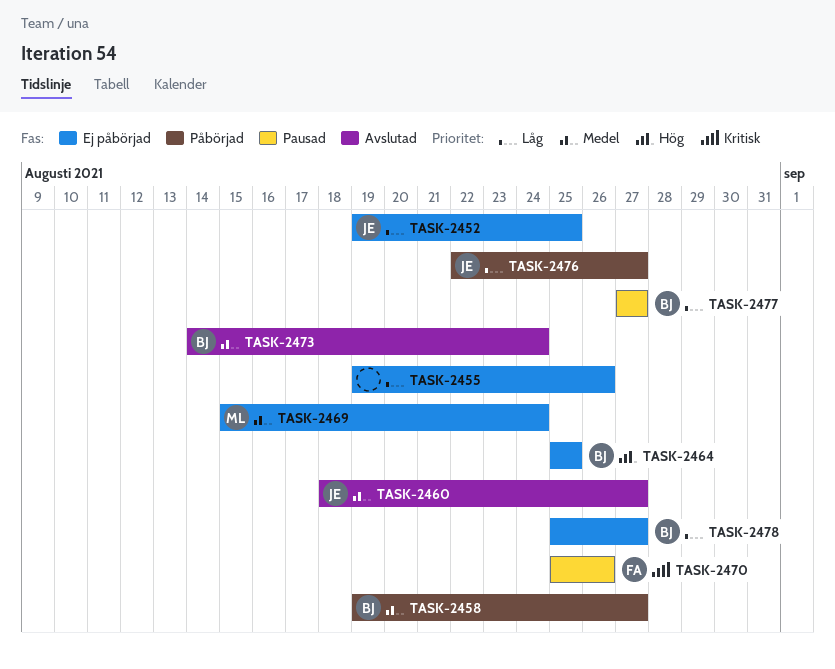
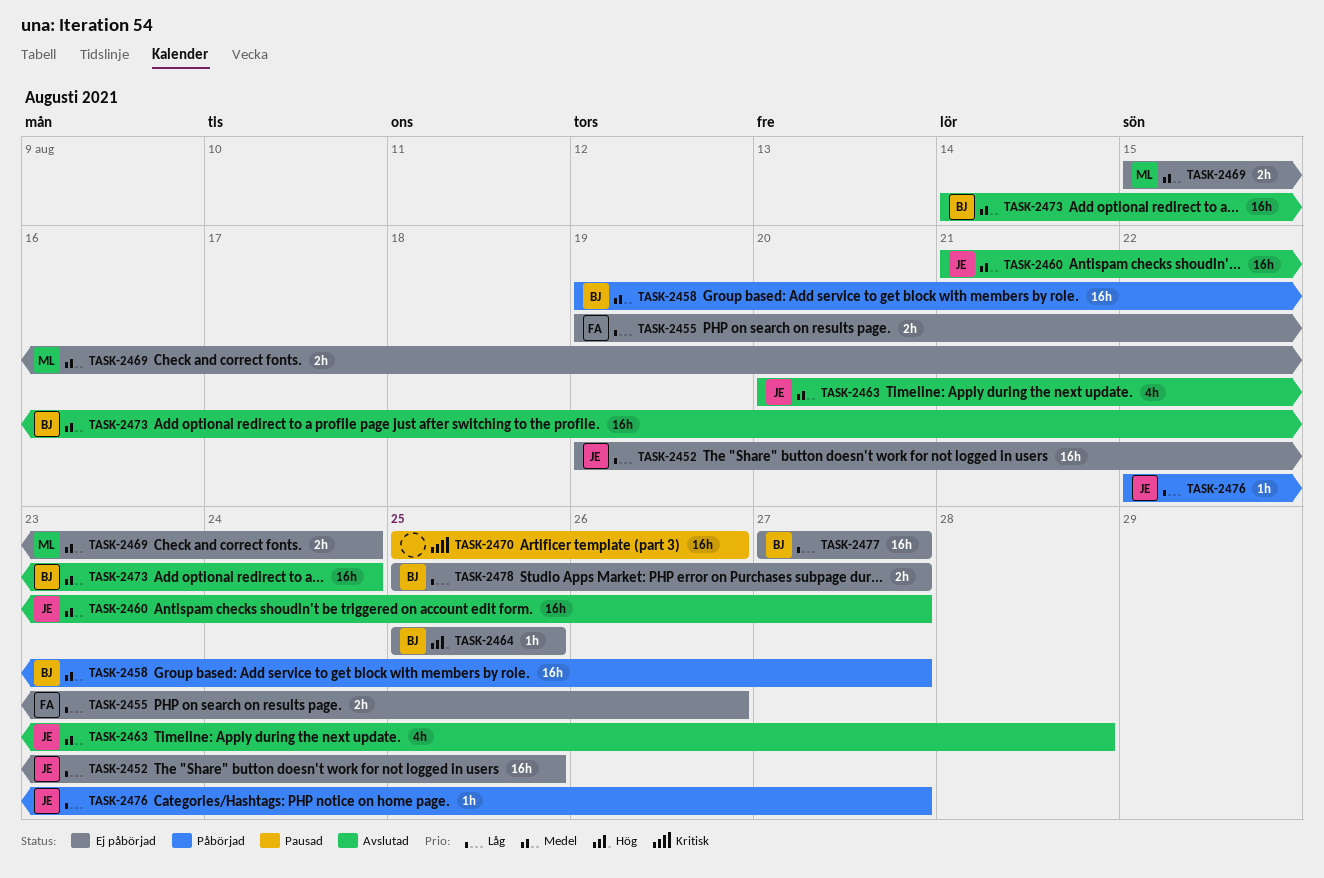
TASK-2455, owner: none -> FA
TASK-2460, start: Aug 18 -> Aug 21
TASK-2463: none -> present
TASK-2470, owner: FA -> none
TASK-2477, status: Pausad -> Ej påbörjad

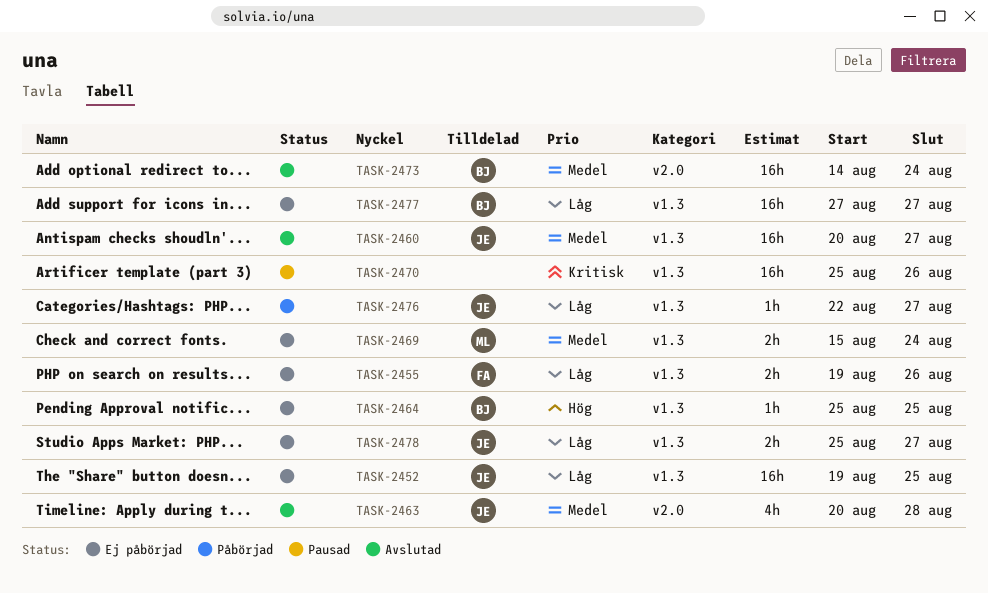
TASK-2458: present -> none
TASK-2460, start: Aug 21 -> Aug 20
TASK-2478, owner: BJ -> JE

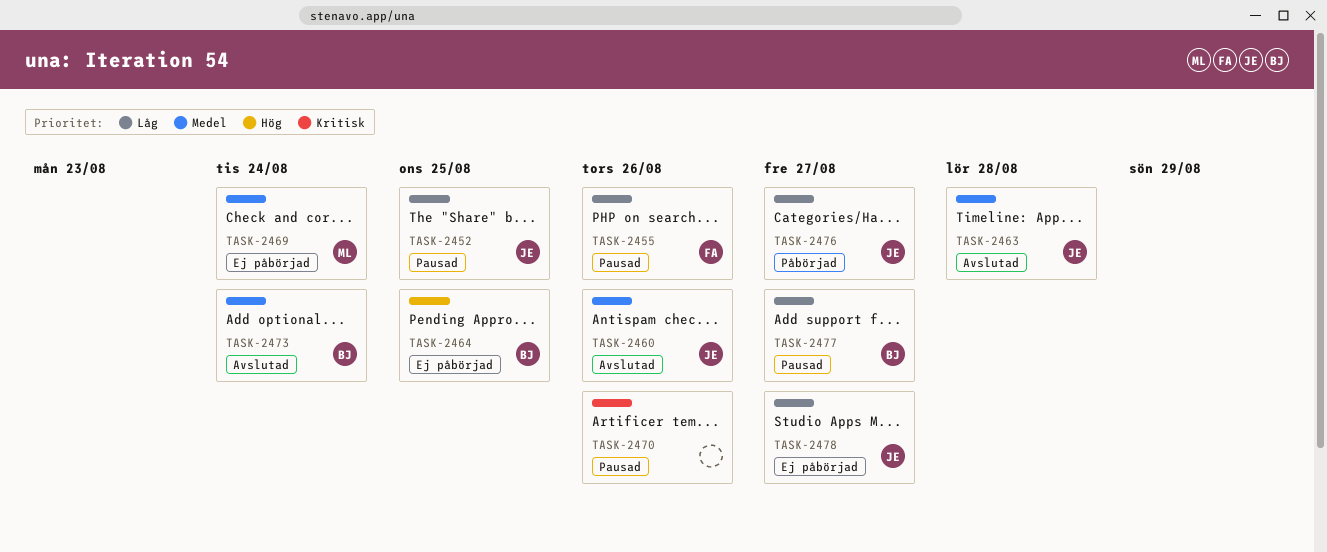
TASK-2452, status: Ej påbörjad -> Pausad
TASK-2455, status: Ej påbörjad -> Pausad
TASK-2460, due: Aug 27 -> Aug 26
TASK-2477, status: Ej påbörjad -> Pausad

